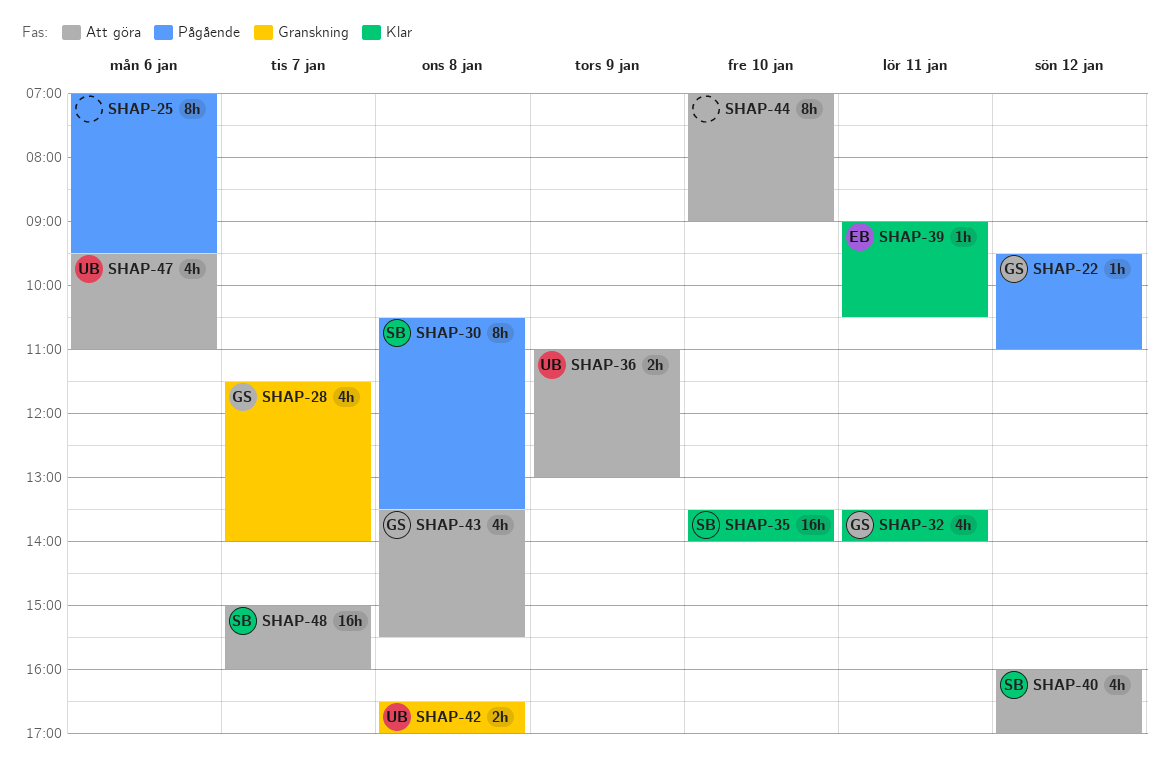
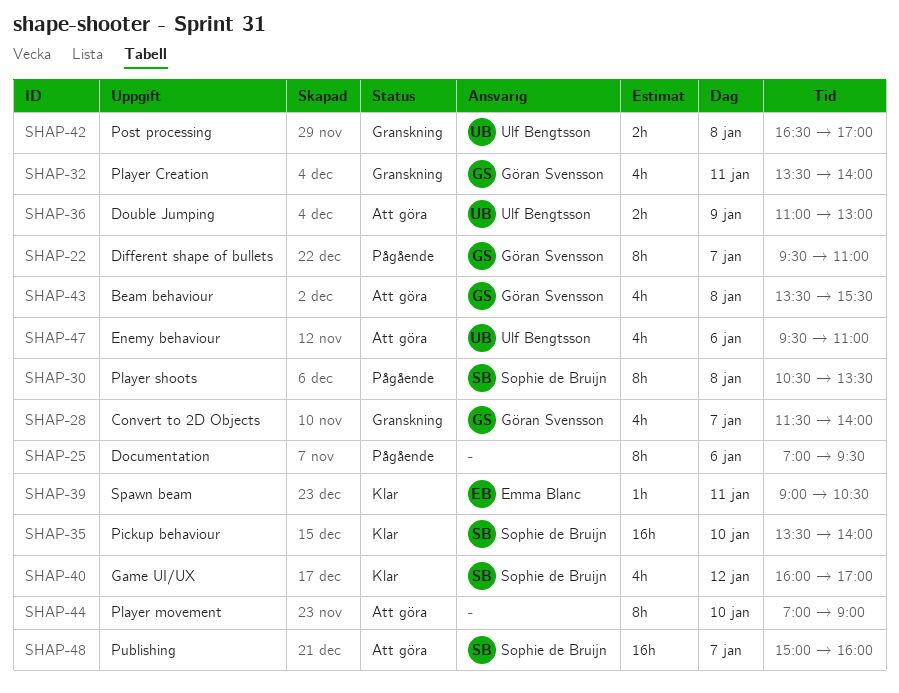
SHAP-22, estimate: 1h -> 8h
SHAP-22, day: Jan 12 -> Jan 7
SHAP-32, status: Klar -> Granskning
SHAP-40, status: Att göra -> Klar

